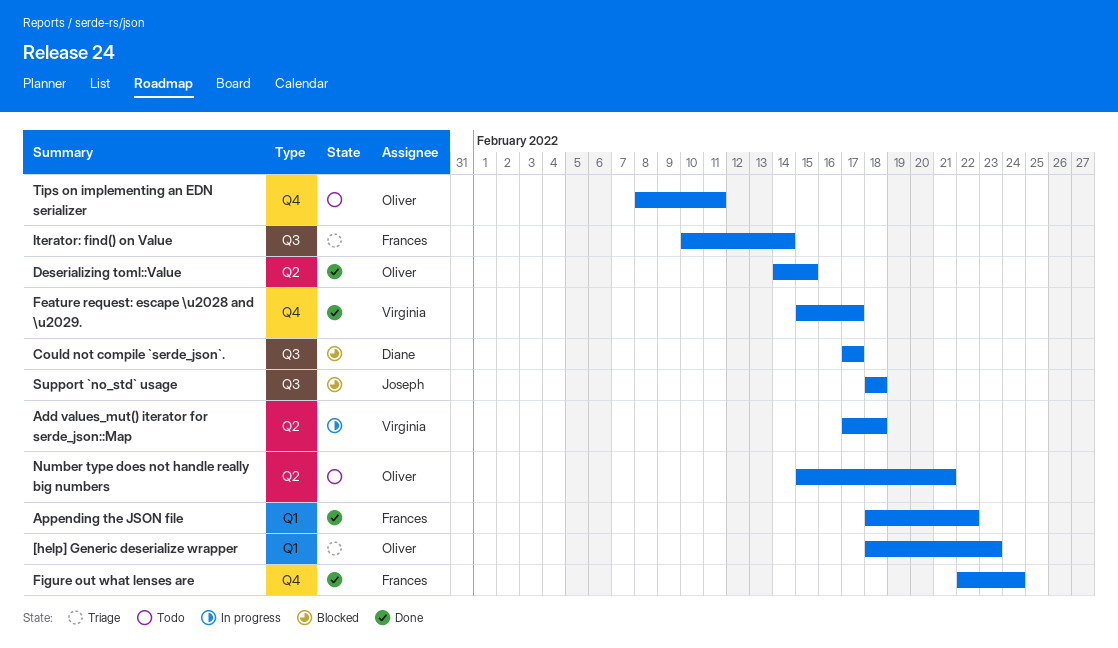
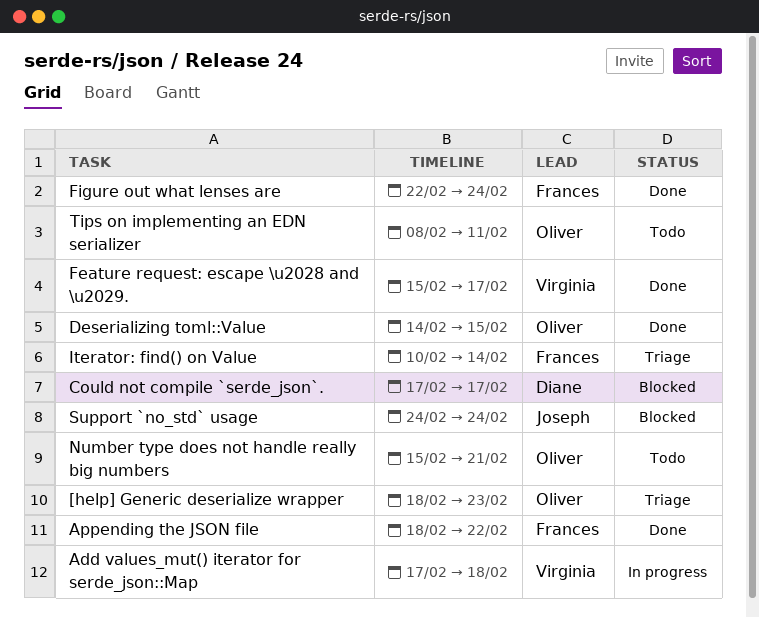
Support `no_std` usage, start: Feb 18 -> Feb 24
Support `no_std` usage, due: Feb 18 -> Feb 24

